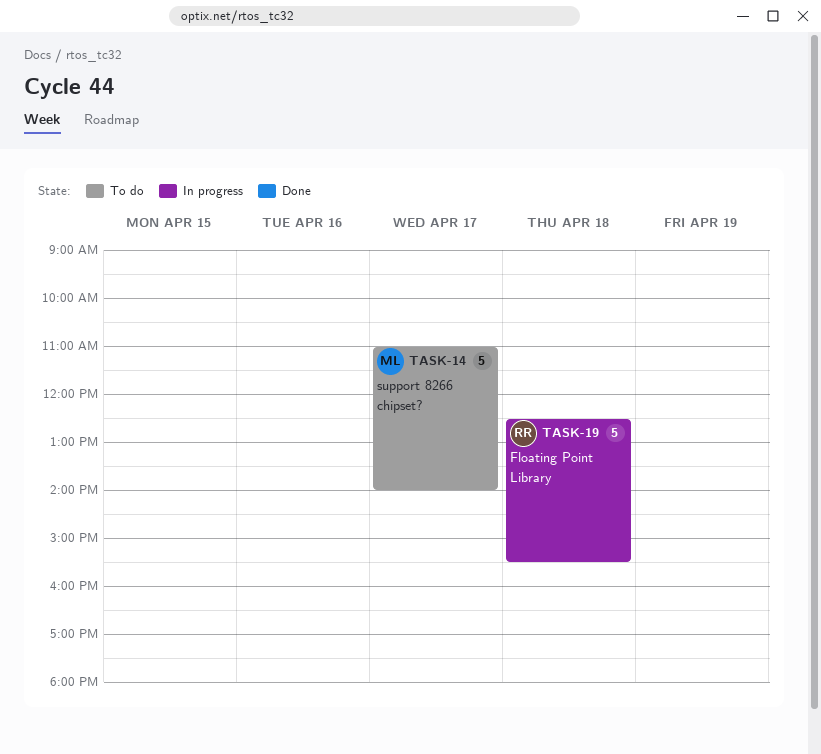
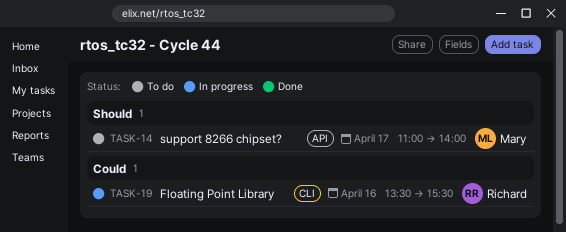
TASK-19, day: Apr 18 -> Apr 16
TASK-19, begins: 12:30 -> 13:30

